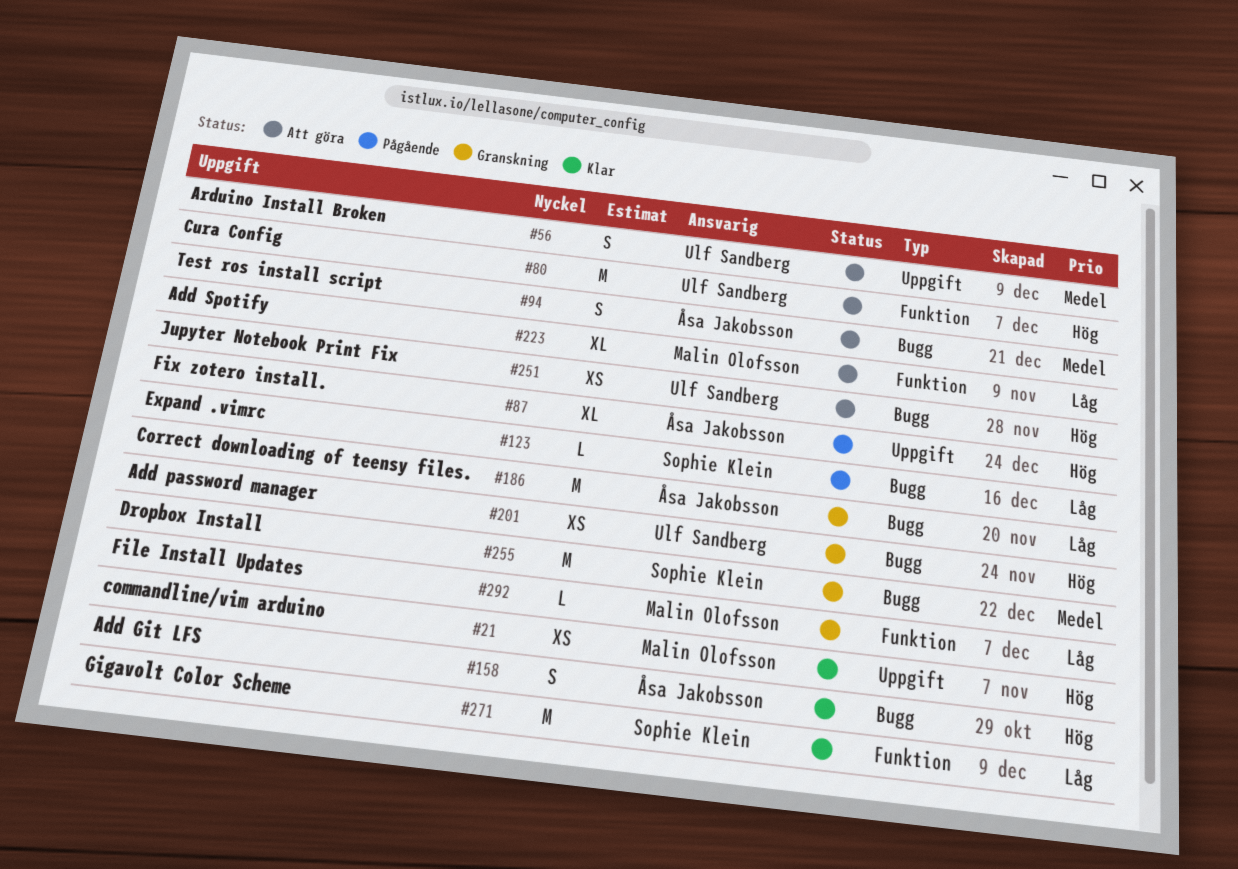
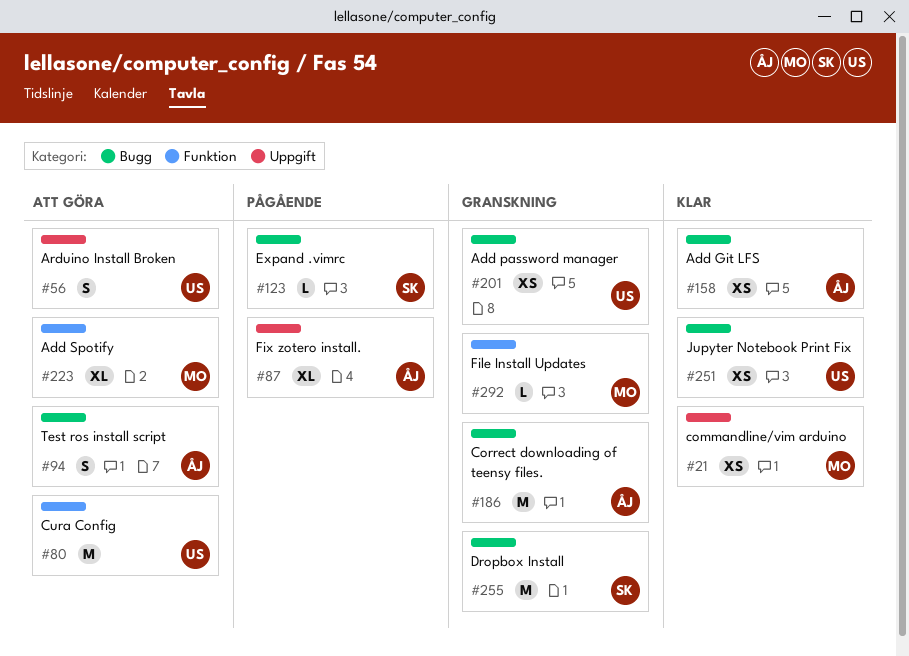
#158, estimate: S -> XS
#251, status: Att göra -> Klar
#271: present -> none

